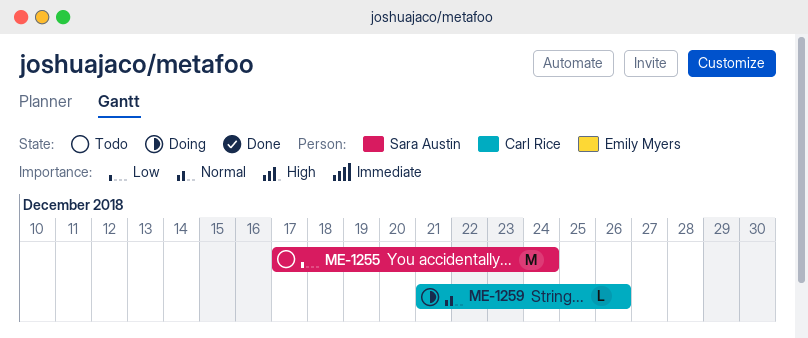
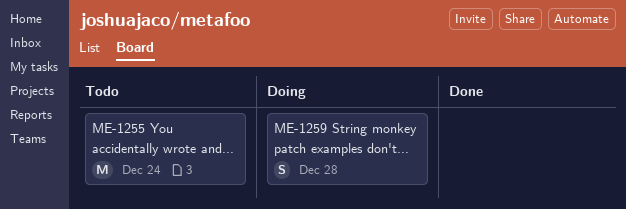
ME-1259, estimate: L -> S
ME-1259, due: Dec 26 -> Dec 28

